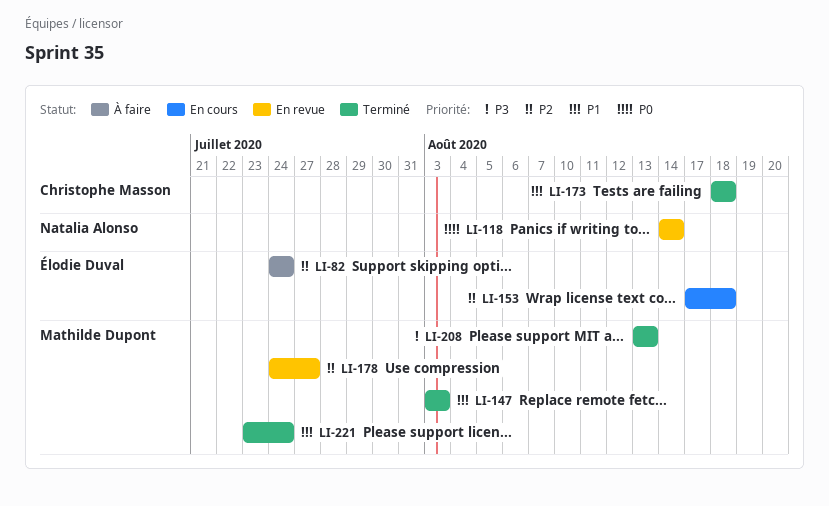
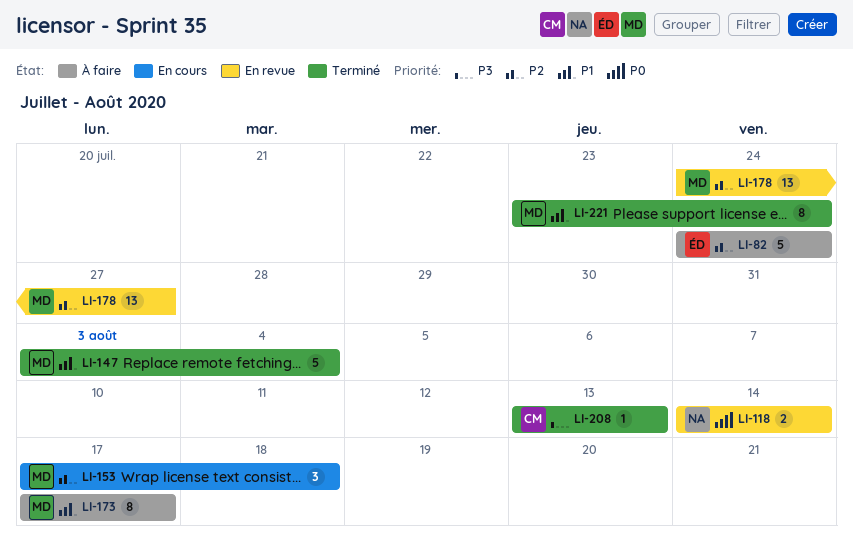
LI-147, due: Aug 3 -> Aug 4
LI-153, owner: Élodie Duval -> Mathilde Dupont
LI-173, status: Terminé -> À faire
LI-173, owner: Christophe Masson -> Mathilde Dupont
LI-173, start: Aug 18 -> Aug 17
LI-173, due: Aug 18 -> Aug 17
LI-208, owner: Mathilde Dupont -> Christophe Masson

